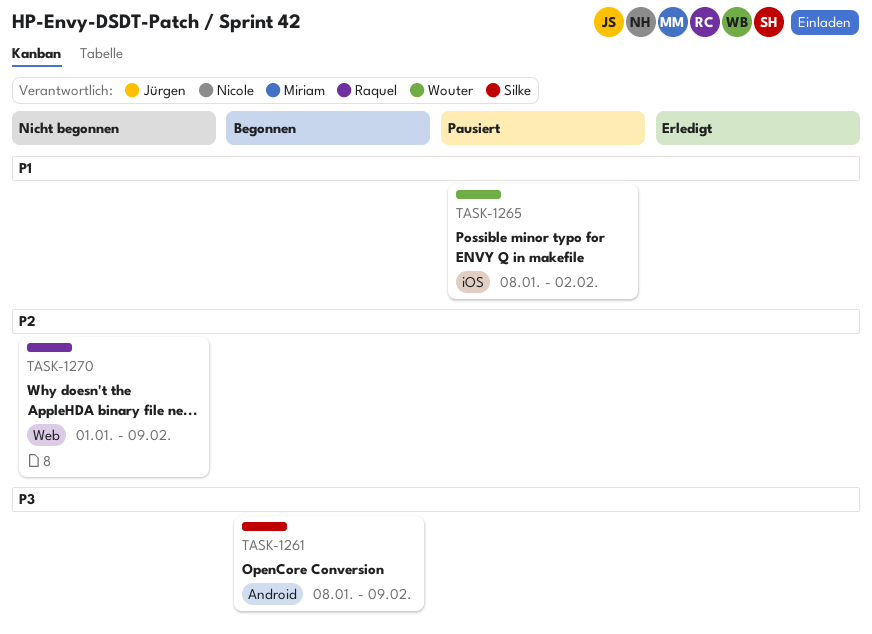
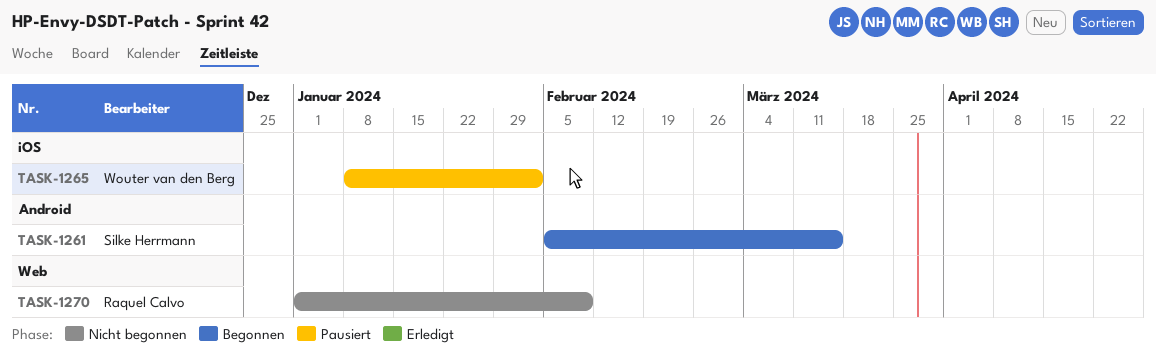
TASK-1261, start: Jan 8 -> Feb 5
TASK-1261, due: Feb 9 -> Mar 15

